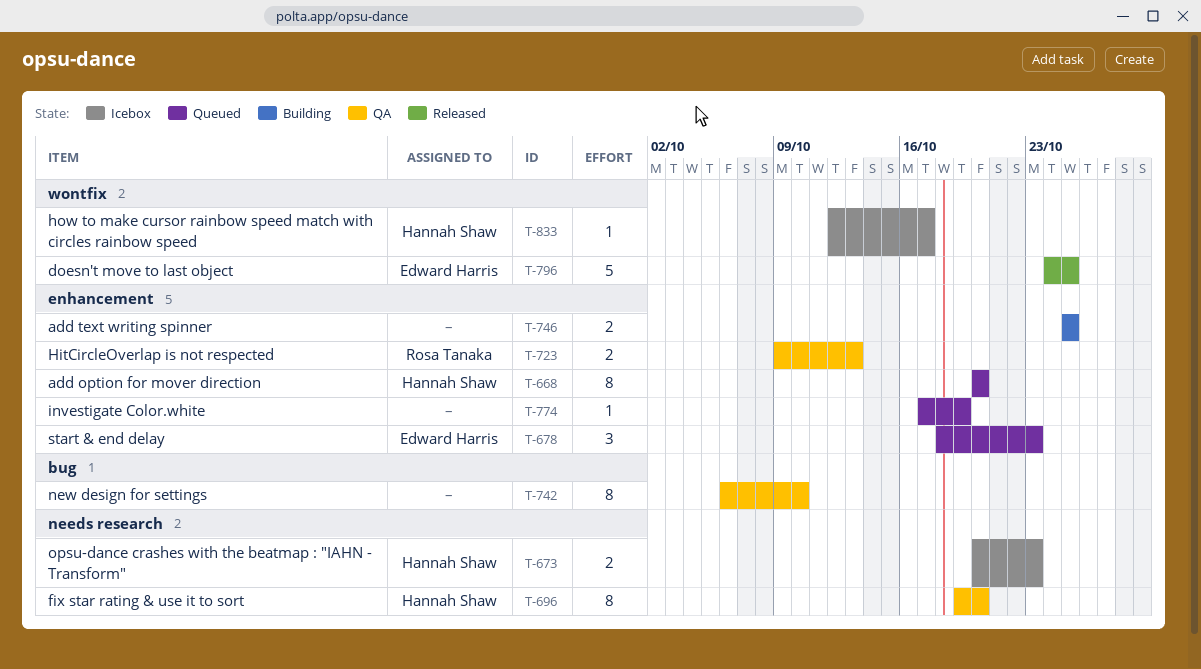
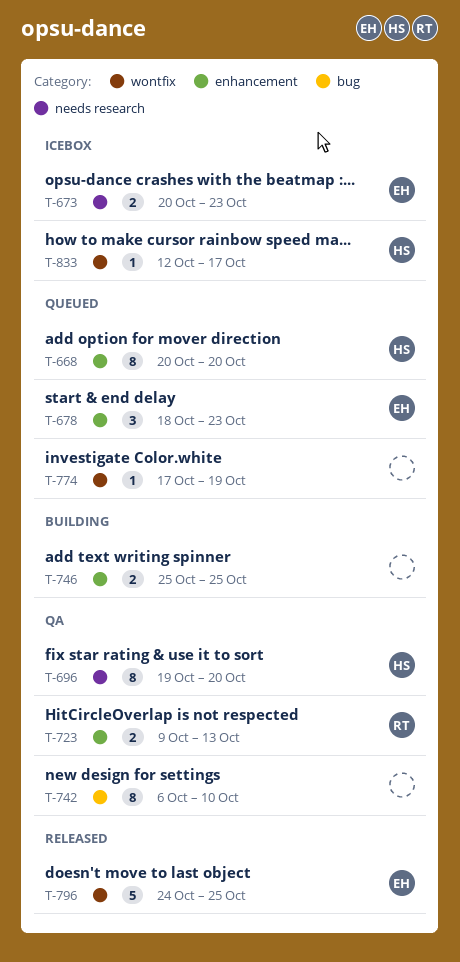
T-673, owner: Hannah Shaw -> Edward Harris
T-774, label: enhancement -> wontfix

